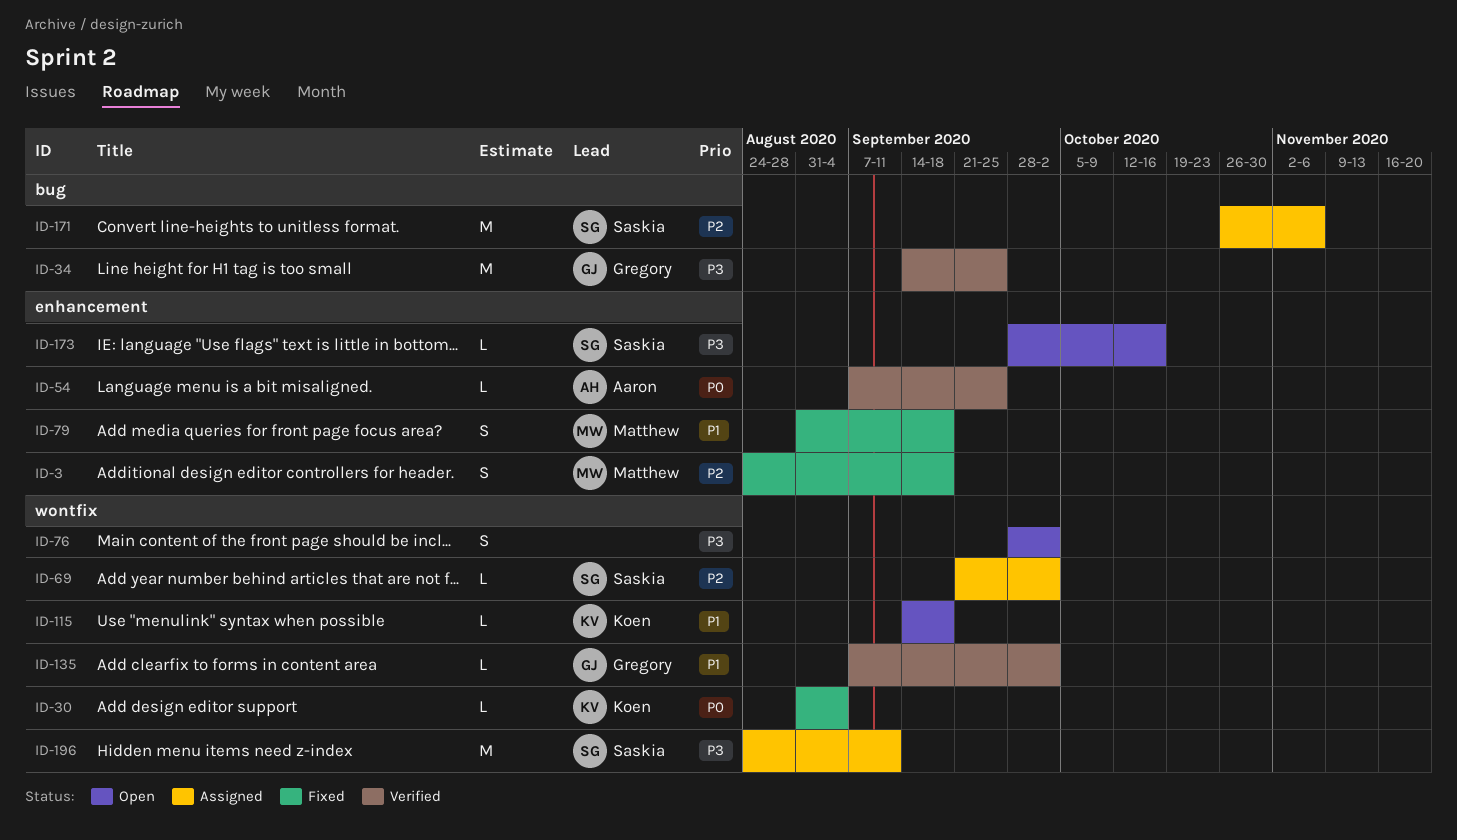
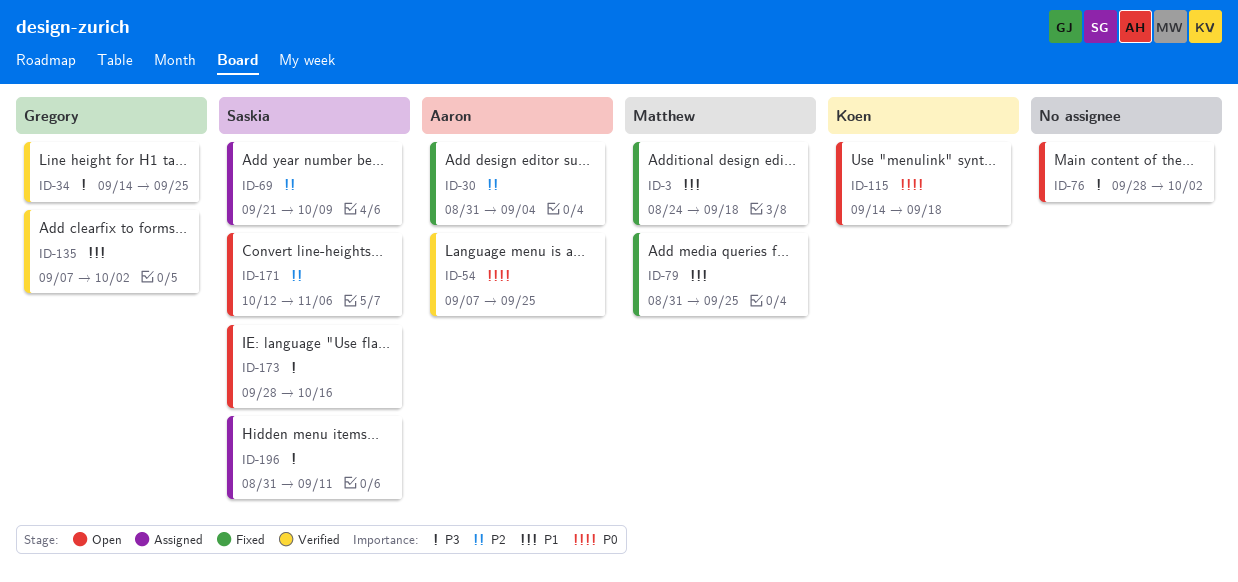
ID-3, priority: P2 -> P1
ID-30, owner: Koen -> Aaron
ID-30, priority: P0 -> P2
ID-69, due: Oct 2 -> Oct 9
ID-79, due: Sep 18 -> Sep 25
ID-115, priority: P1 -> P0
ID-171, status: Assigned -> Open
ID-171, start: Oct 26 -> Oct 12
ID-196, start: Aug 24 -> Aug 31

